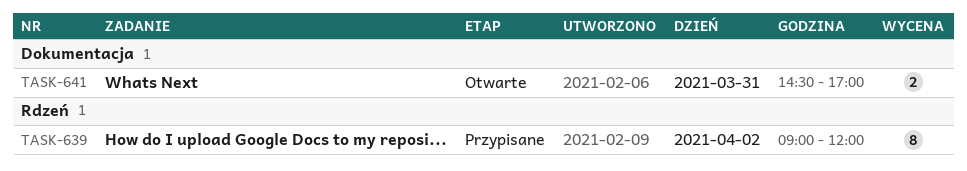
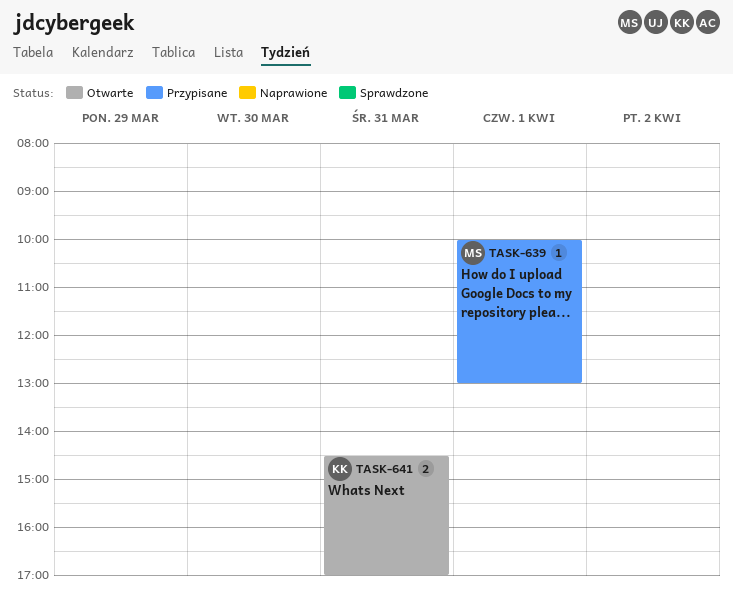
TASK-639, estimate: 8 -> 1
TASK-639, day: Apr 2 -> Apr 1
TASK-639, begins: 09:00 -> 10:00
TASK-639, ends: 12:00 -> 13:00

